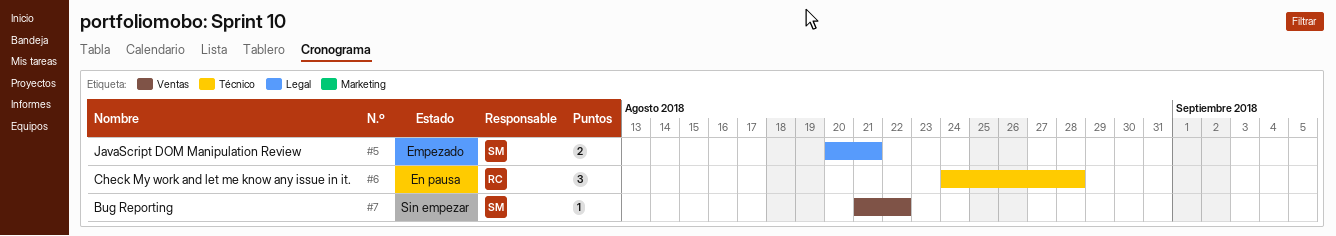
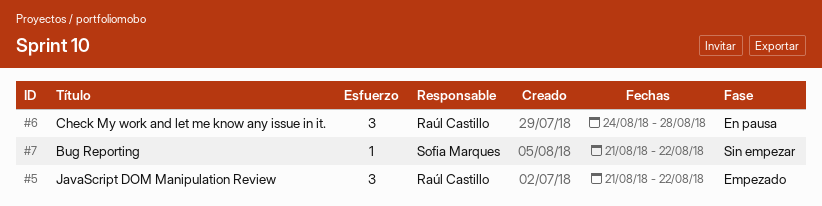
#5, owner: Sofia Marques -> Raúl Castillo
#5, estimate: 2 -> 3
#5, start: Aug 20 -> Aug 21
#5, due: Aug 21 -> Aug 22

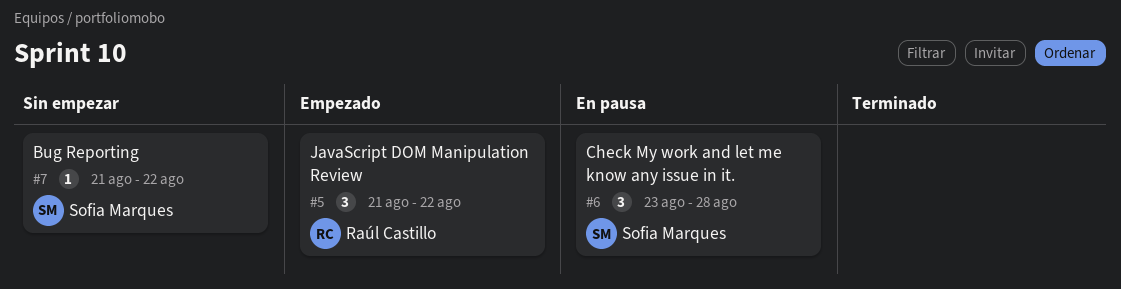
#6, owner: Raúl Castillo -> Sofia Marques
#6, start: Aug 24 -> Aug 23

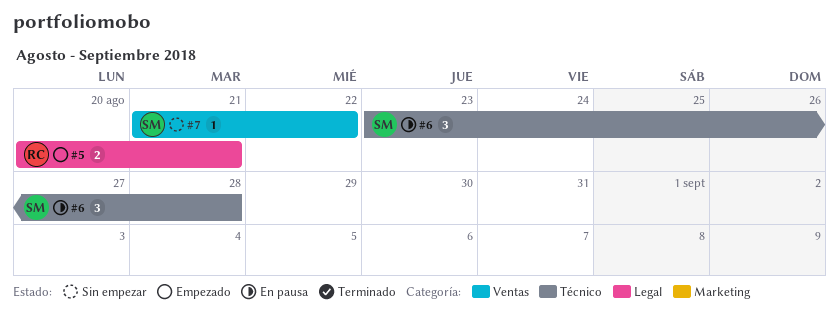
#5, estimate: 3 -> 2
#5, start: Aug 21 -> Aug 20
#5, due: Aug 22 -> Aug 21

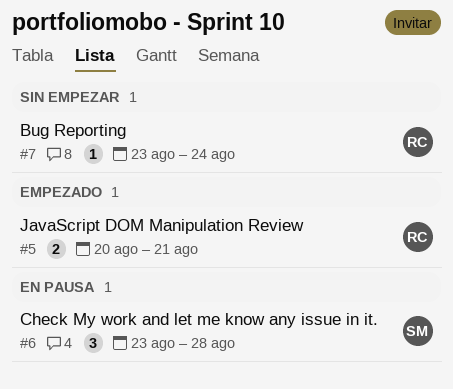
#7, owner: SM -> RC
#7, start: Aug 21 -> Aug 23
#7, due: Aug 22 -> Aug 24

